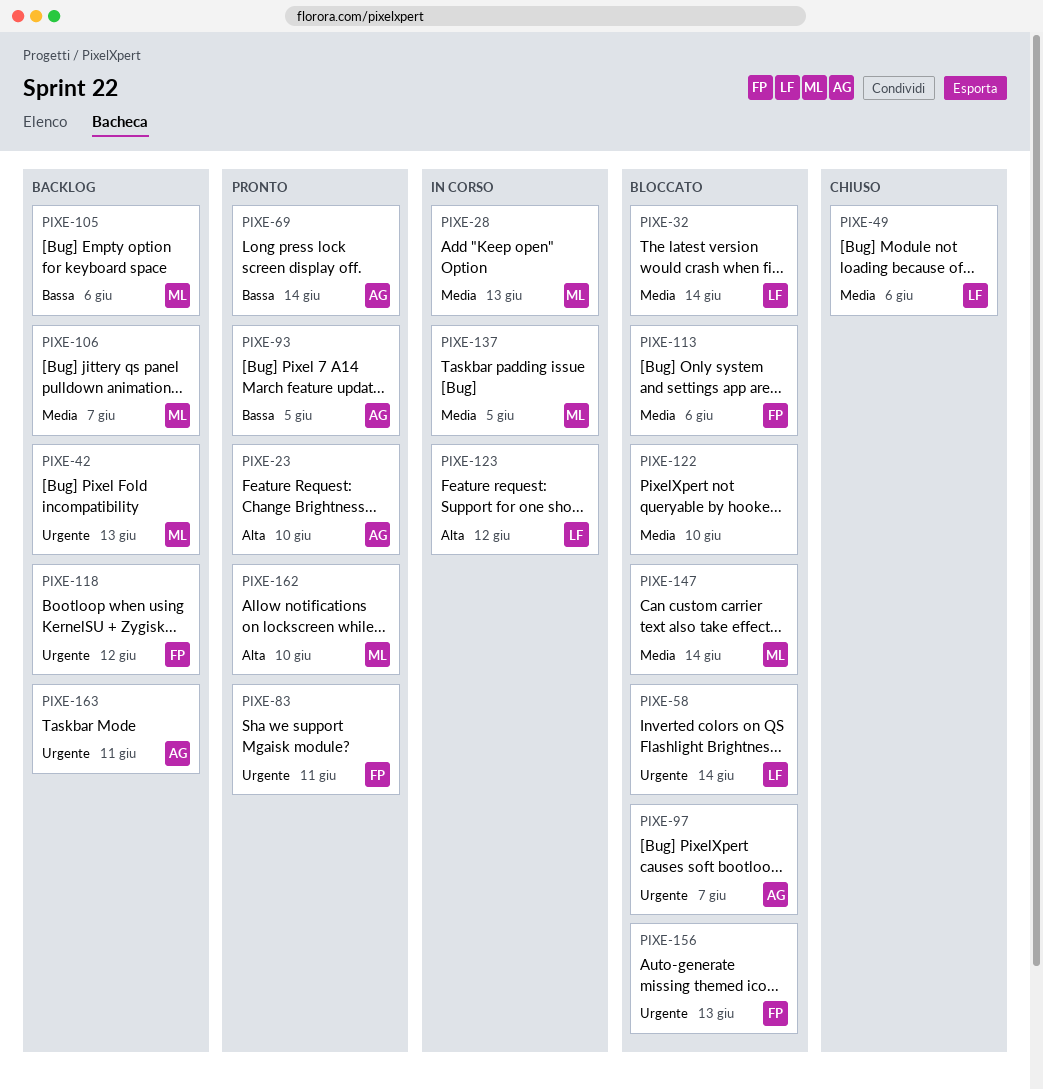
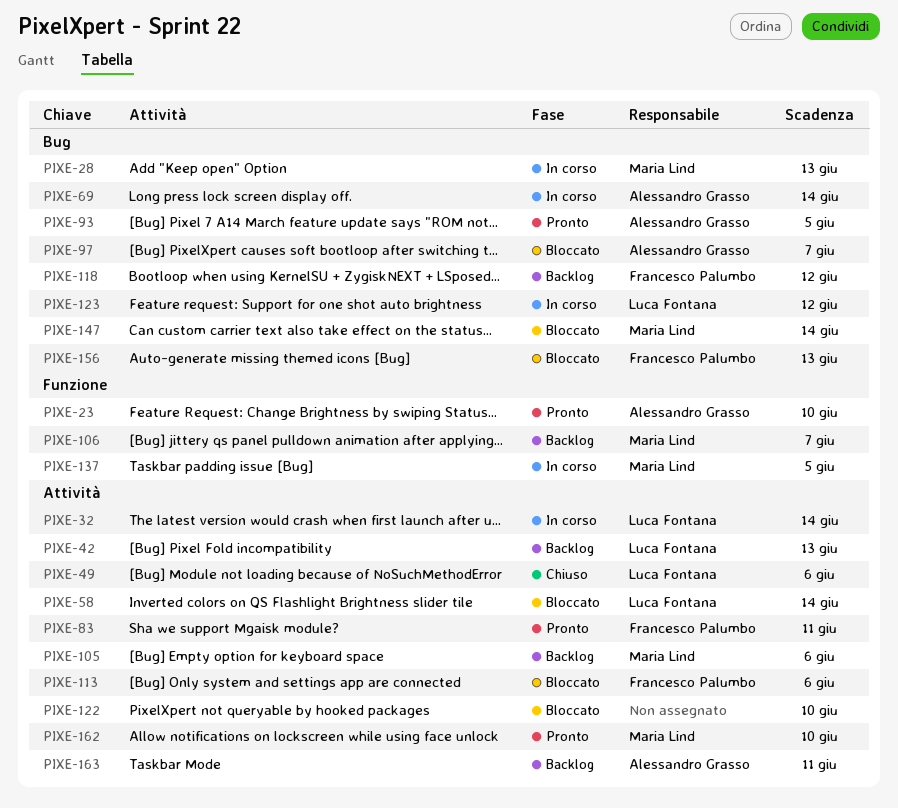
PIXE-32, status: Bloccato -> In corso
PIXE-42, owner: Maria Lind -> Luca Fontana
PIXE-69, status: Pronto -> In corso

